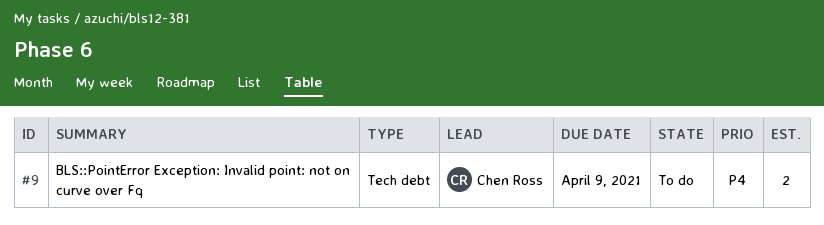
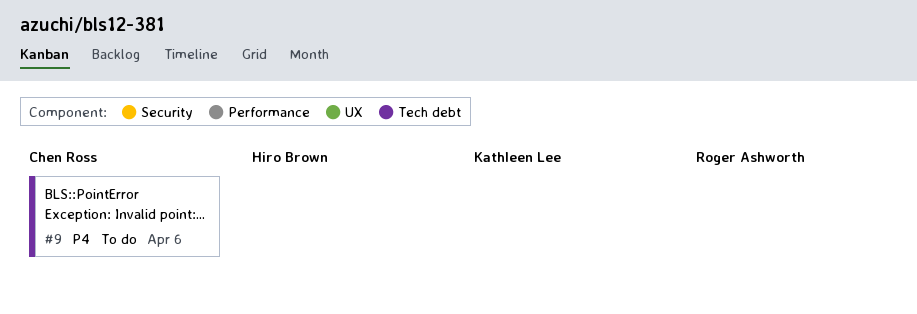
#9, due: Apr 9 -> Apr 6

